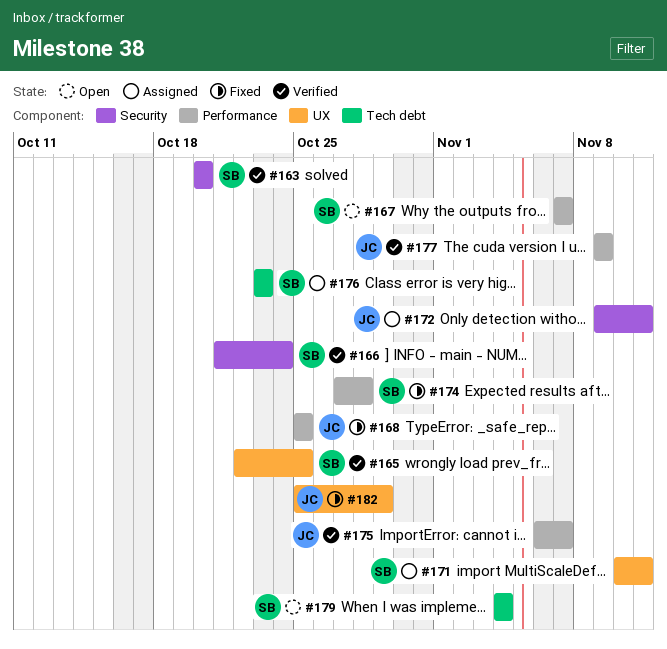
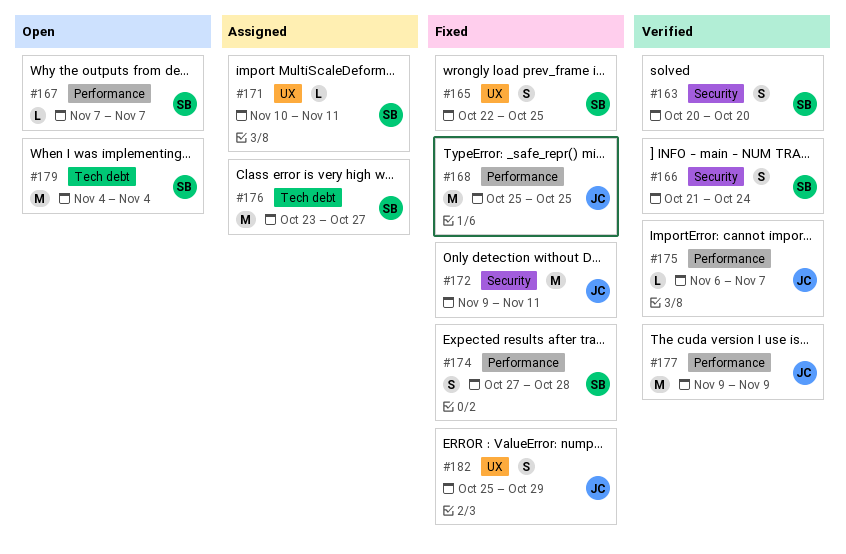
#165, status: Verified -> Fixed
#172, status: Assigned -> Fixed
#176, due: Oct 23 -> Oct 27

